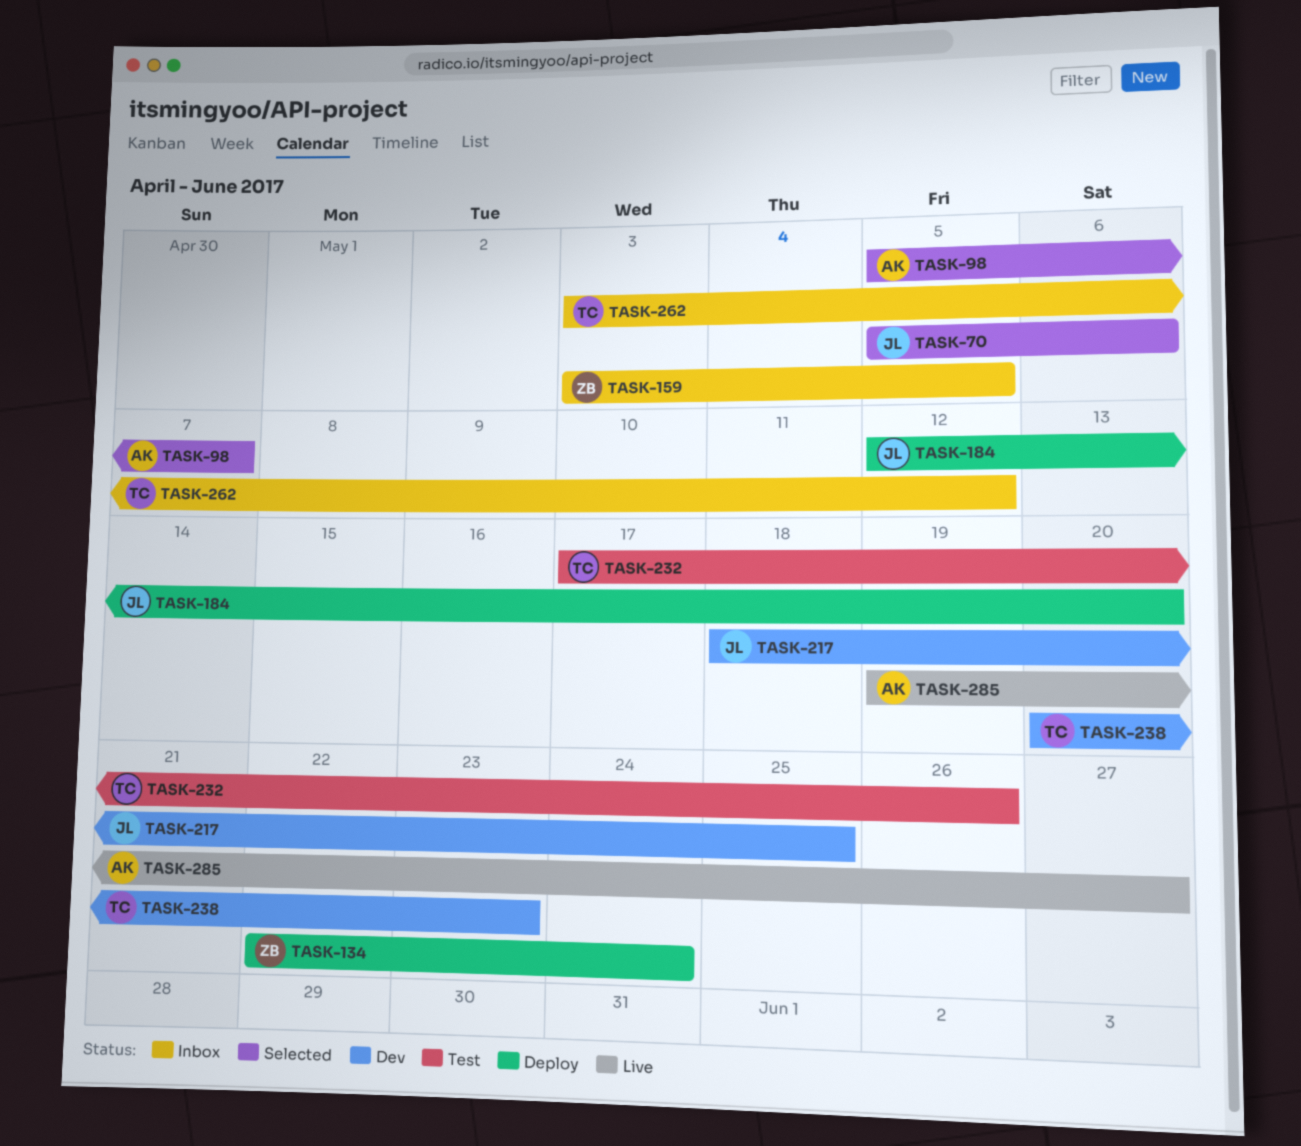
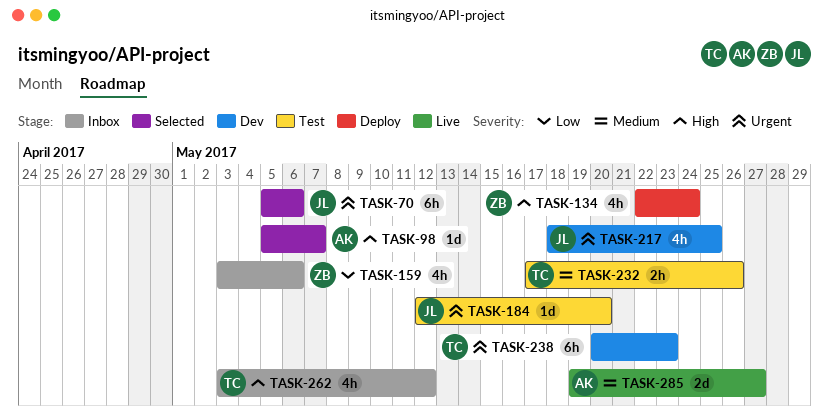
TASK-159, due: May 5 -> May 6
TASK-184, status: Deploy -> Test

